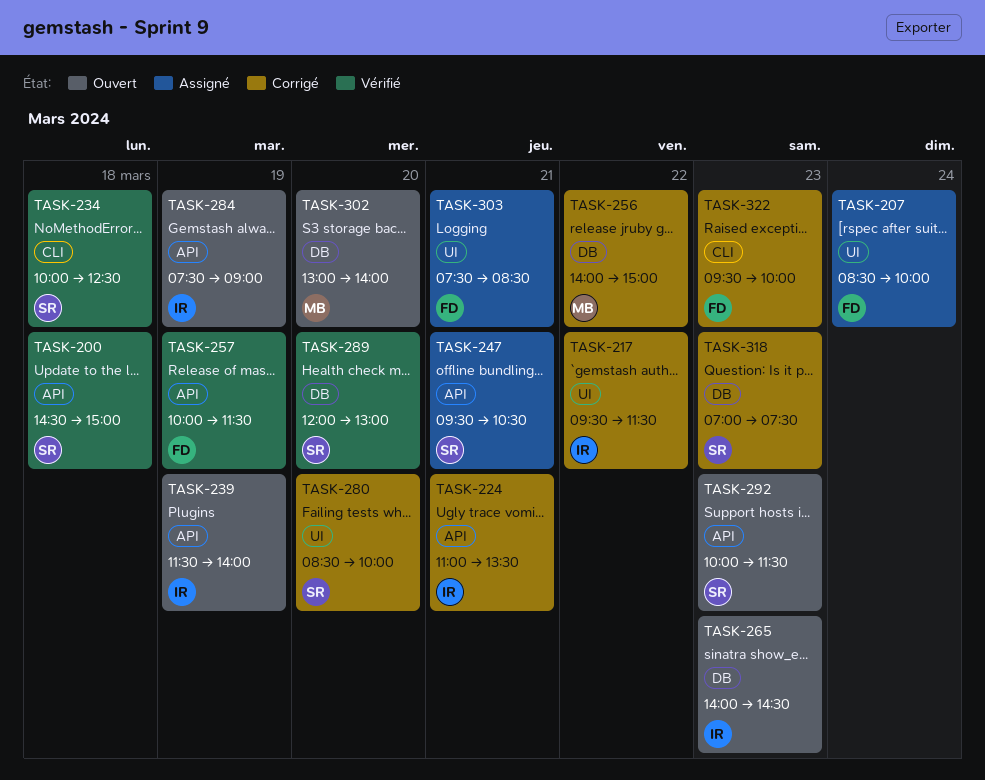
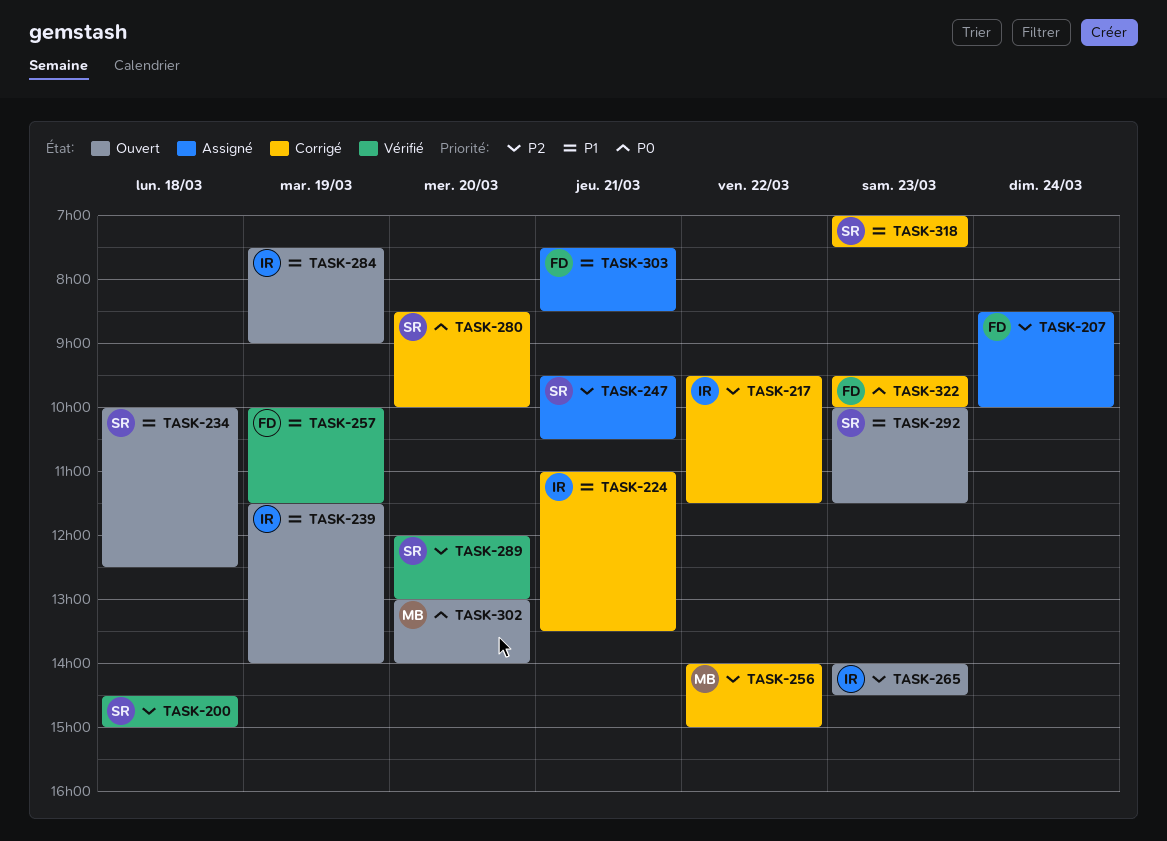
TASK-234, status: Vérifié -> Ouvert

